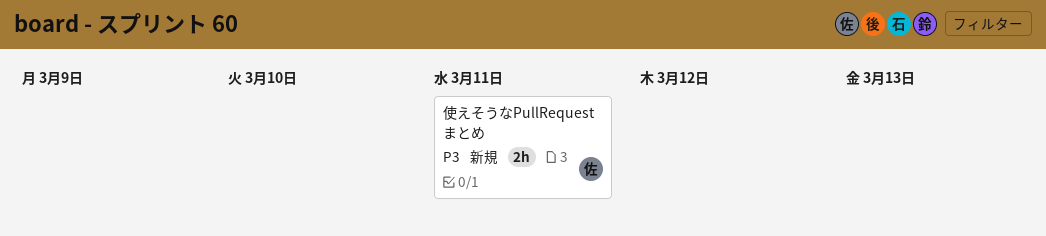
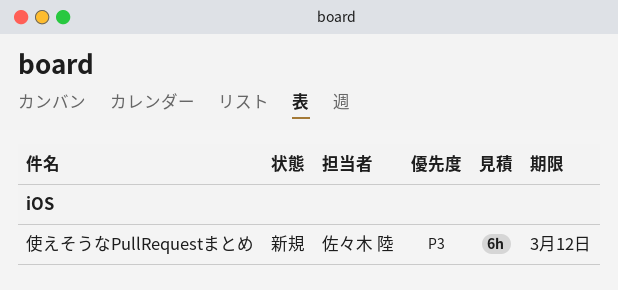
使えそうなPullRequestまとめ, estimate: 2h -> 6h
使えそうなPullRequestまとめ, due: Mar 11 -> Mar 12

